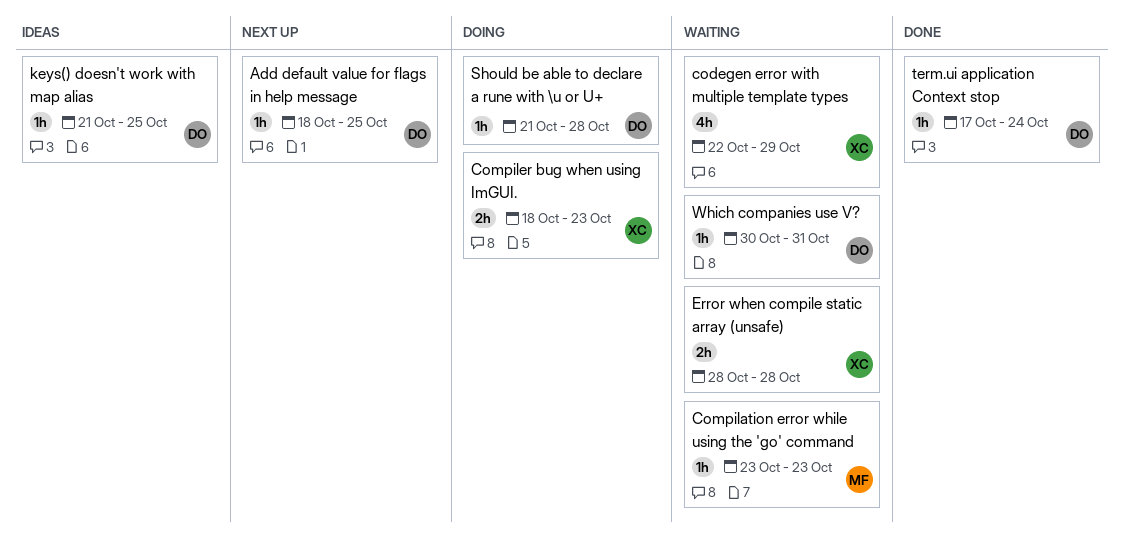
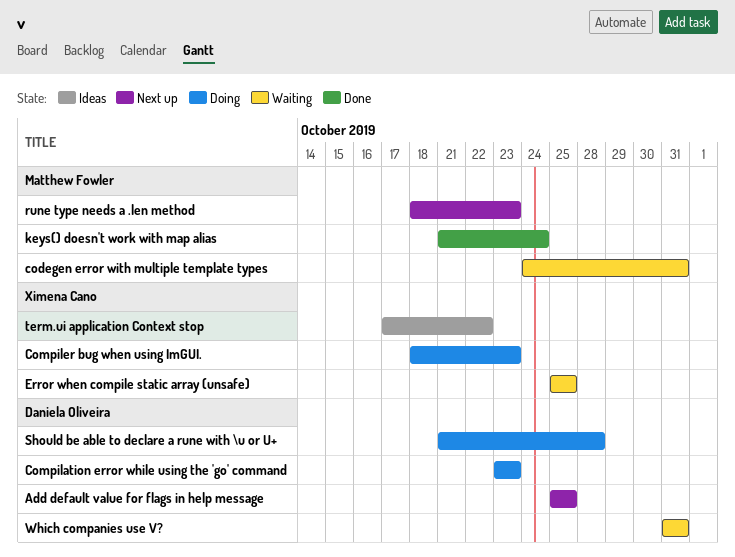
Add default value for flags in help message, start: Oct 18 -> Oct 25
codegen error with multiple template types, owner: Ximena Cano -> Matthew Fowler
codegen error with multiple template types, start: Oct 22 -> Oct 24
codegen error with multiple template types, due: Oct 29 -> Oct 31
Compilation error while using the 'go' command, status: Waiting -> Doing
Compilation error while using the 'go' command, owner: Matthew Fowler -> Daniela Oliveira
Error when compile static array (unsafe), start: Oct 28 -> Oct 25
Error when compile static array (unsafe), due: Oct 28 -> Oct 25
keys() doesn't work with map alias, status: Ideas -> Done
keys() doesn't work with map alias, owner: Daniela Oliveira -> Matthew Fowler
keys() doesn't work with map alias, due: Oct 25 -> Oct 24
rune type needs a .len method: none -> present
term.ui application Context stop, status: Done -> Ideas
term.ui application Context stop, owner: Daniela Oliveira -> Ximena Cano
term.ui application Context stop, due: Oct 24 -> Oct 22
Which companies use V?, start: Oct 30 -> Oct 31

